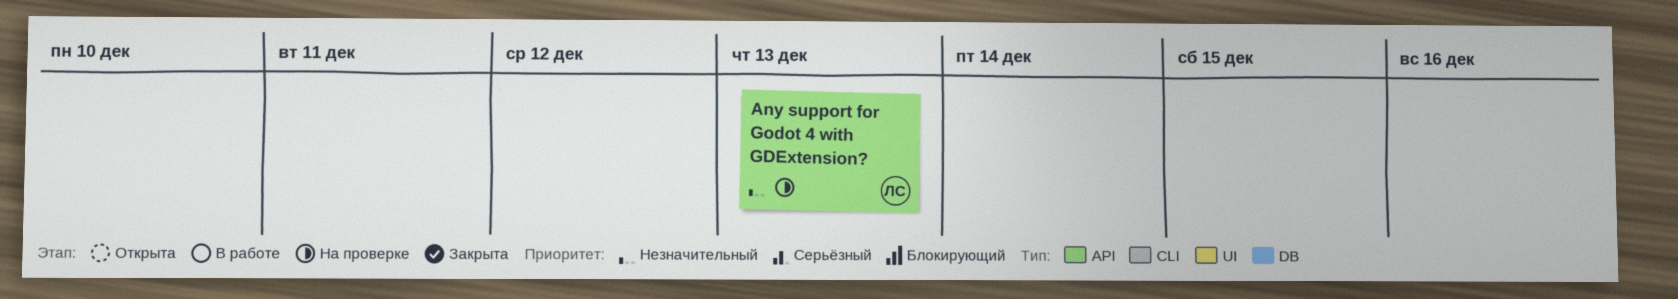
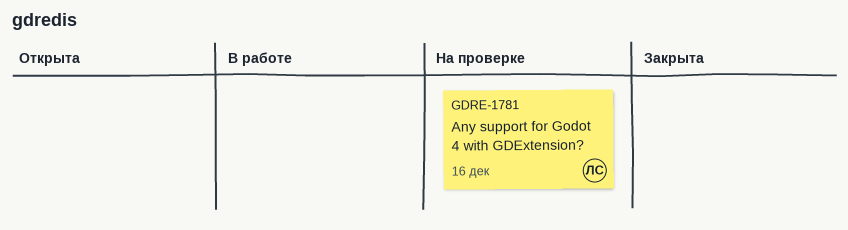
Any support for Godot 4 with GDExtension?, due: Dec 13 -> Dec 16

